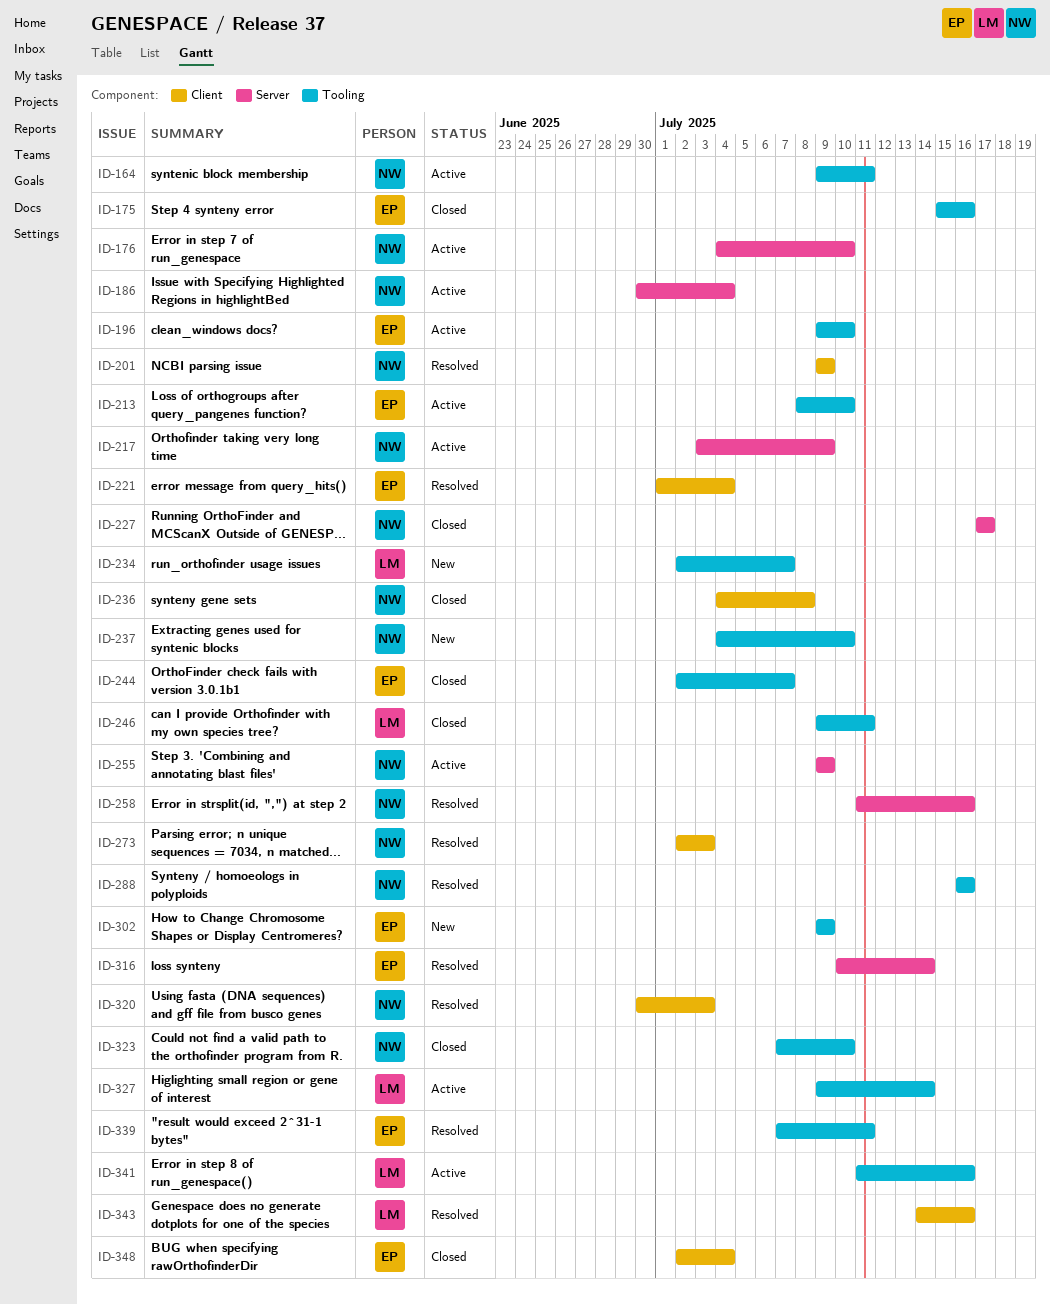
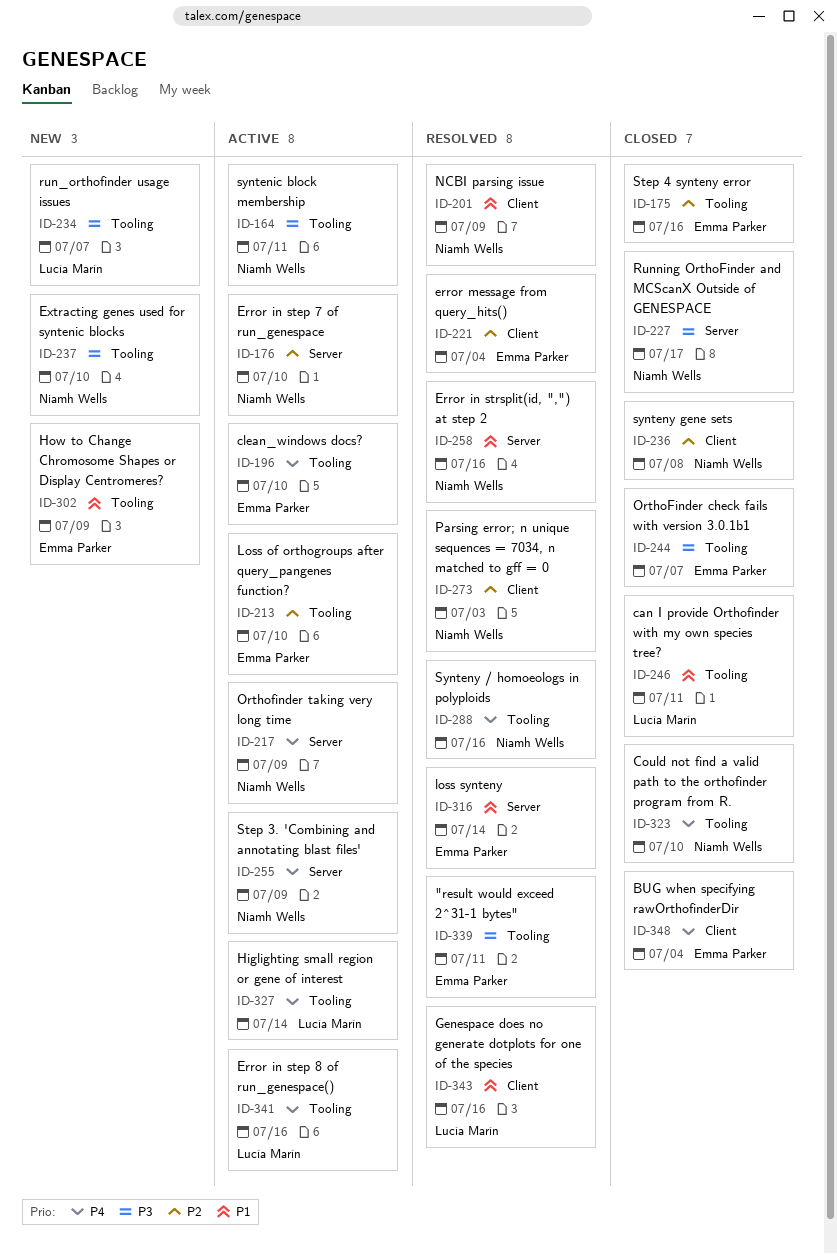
ID-186: present -> none
ID-320: present -> none

